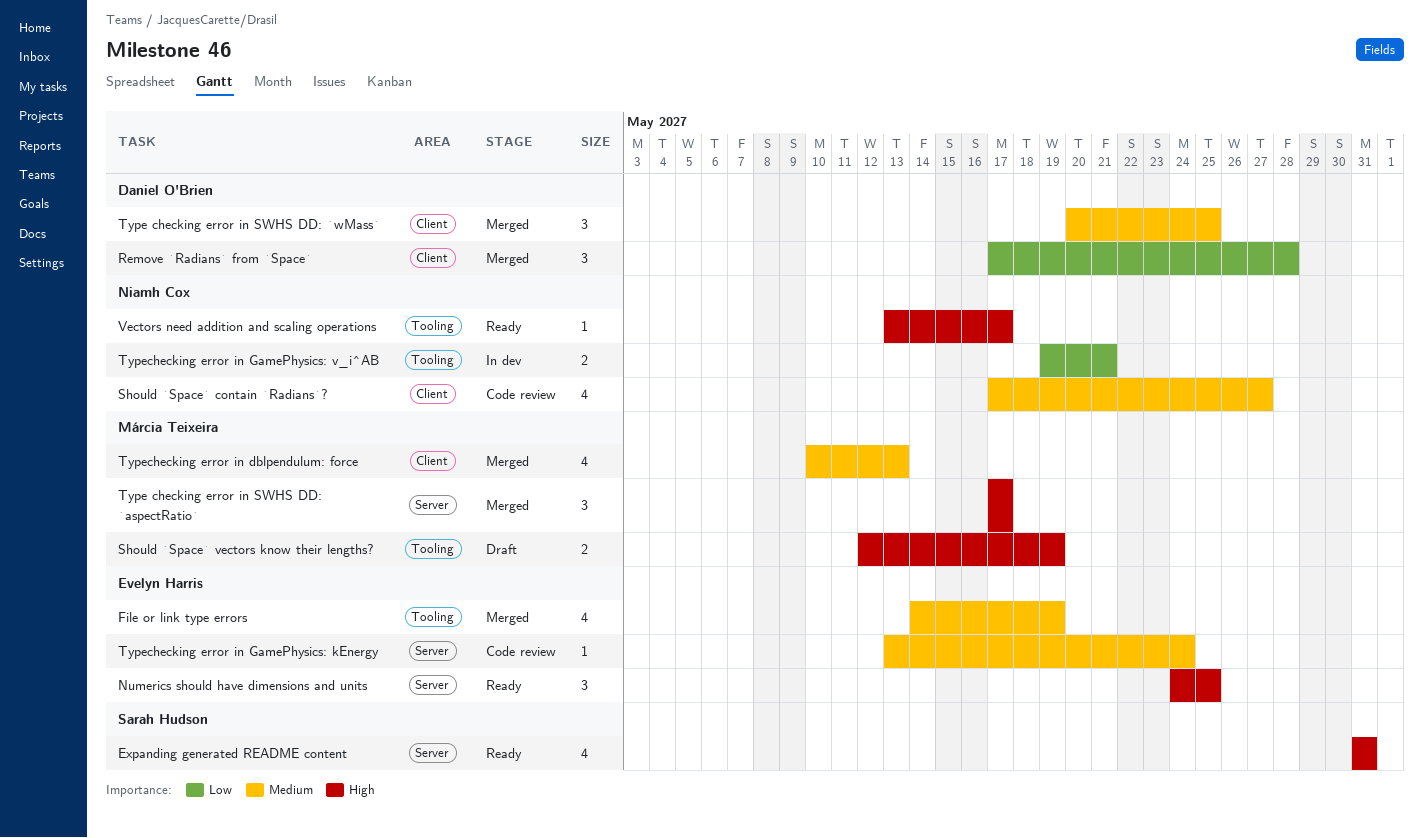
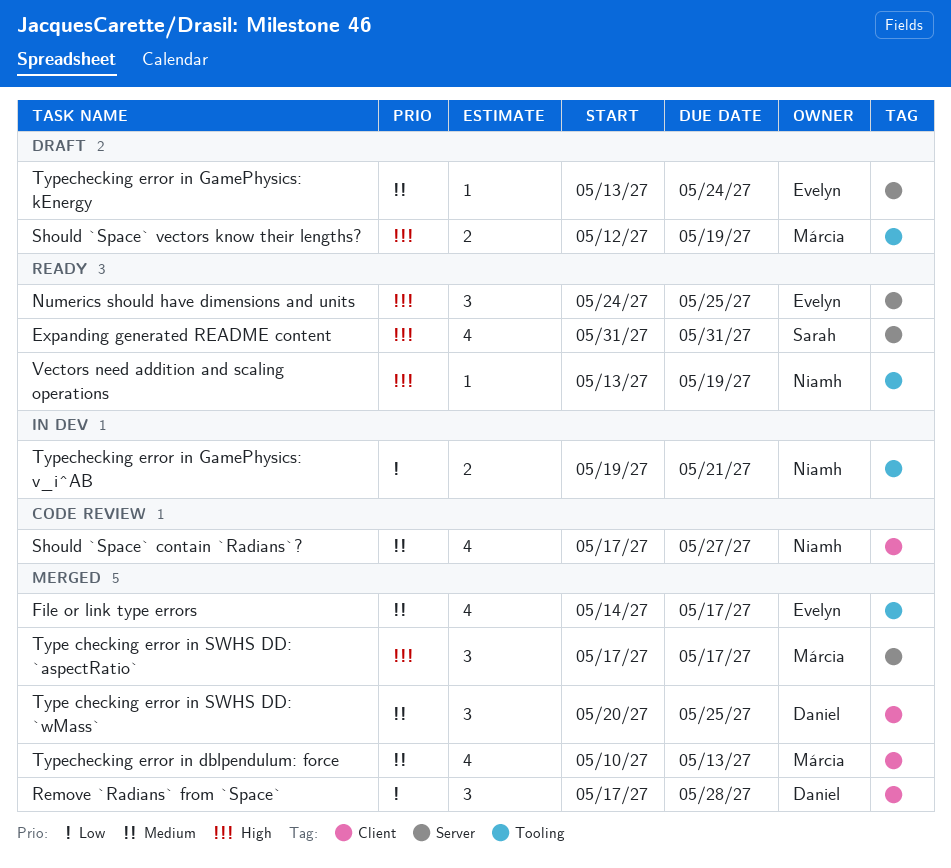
File or link type errors, due: May 19 -> May 17
Typechecking error in GamePhysics: kEnergy, status: Code review -> Draft
Vectors need addition and scaling operations, due: May 17 -> May 19

